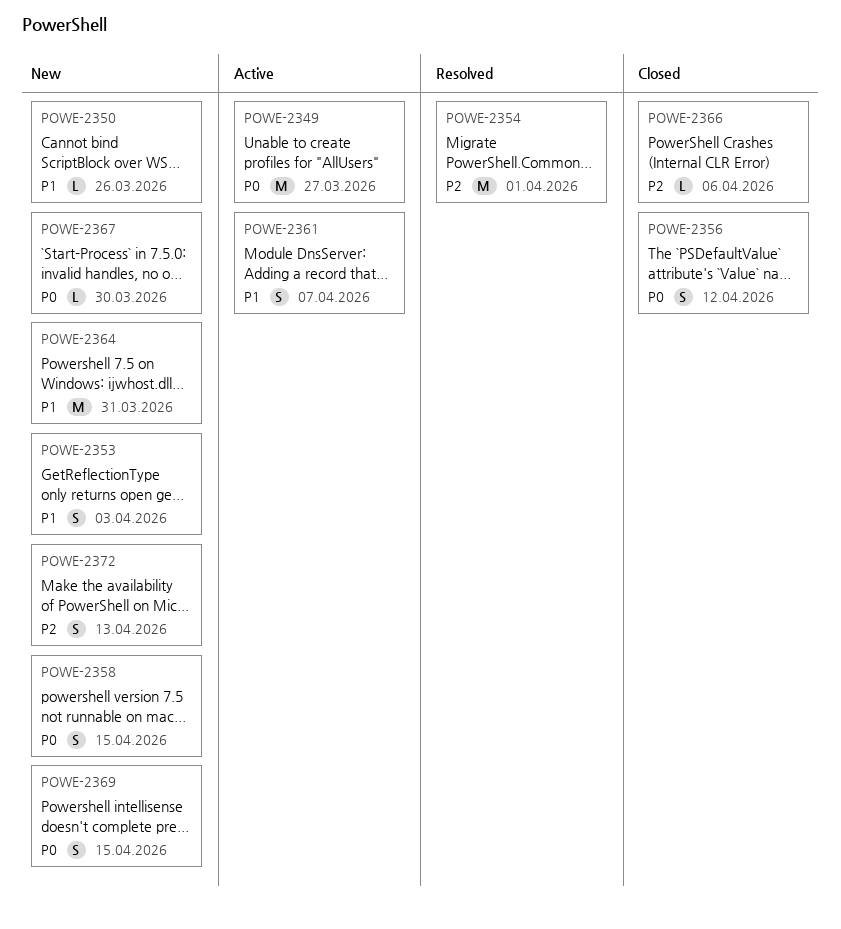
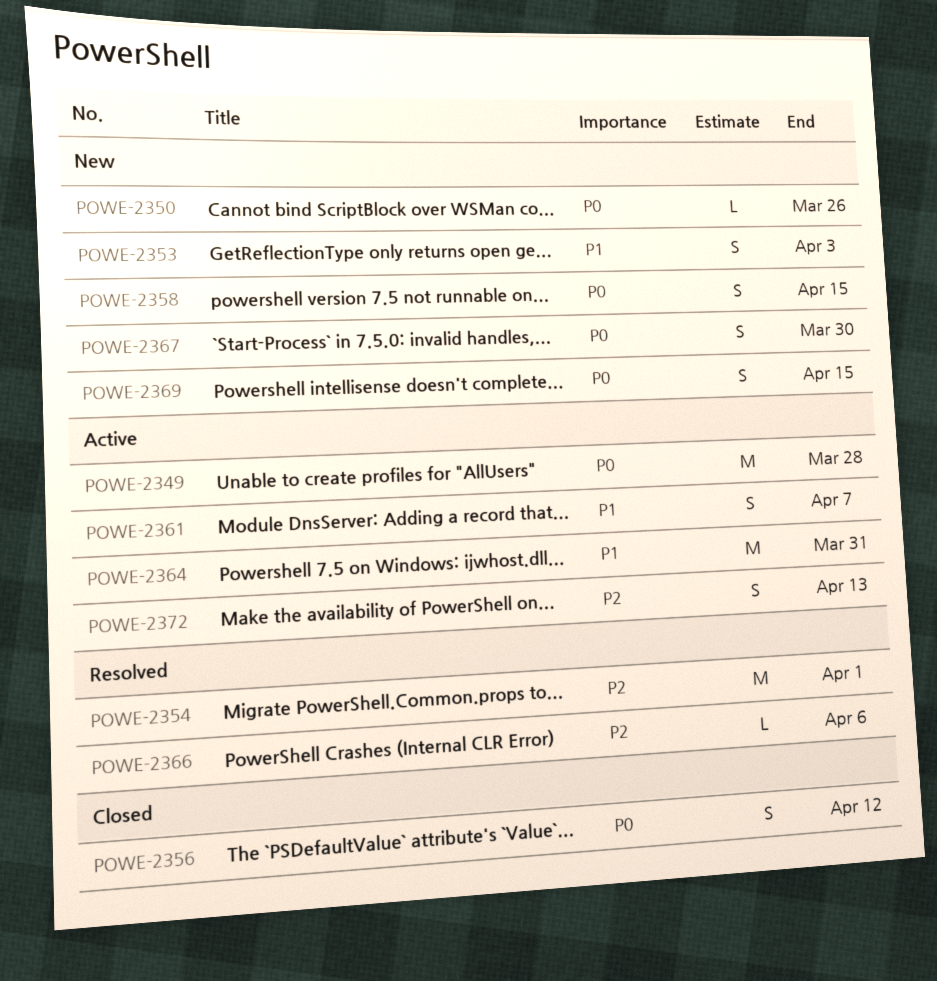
POWE-2349, due: Mar 27 -> Mar 28
POWE-2350, priority: P1 -> P0
POWE-2364, status: New -> Active
POWE-2366, status: Closed -> Resolved
POWE-2367, estimate: L -> S
POWE-2372, status: New -> Active

